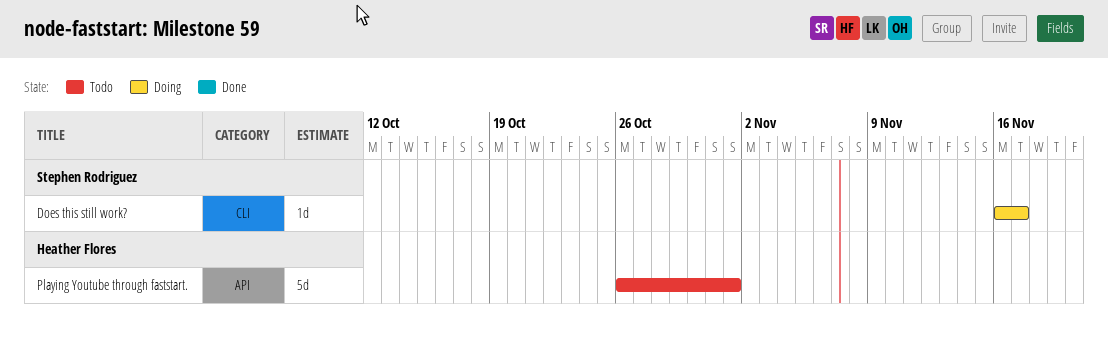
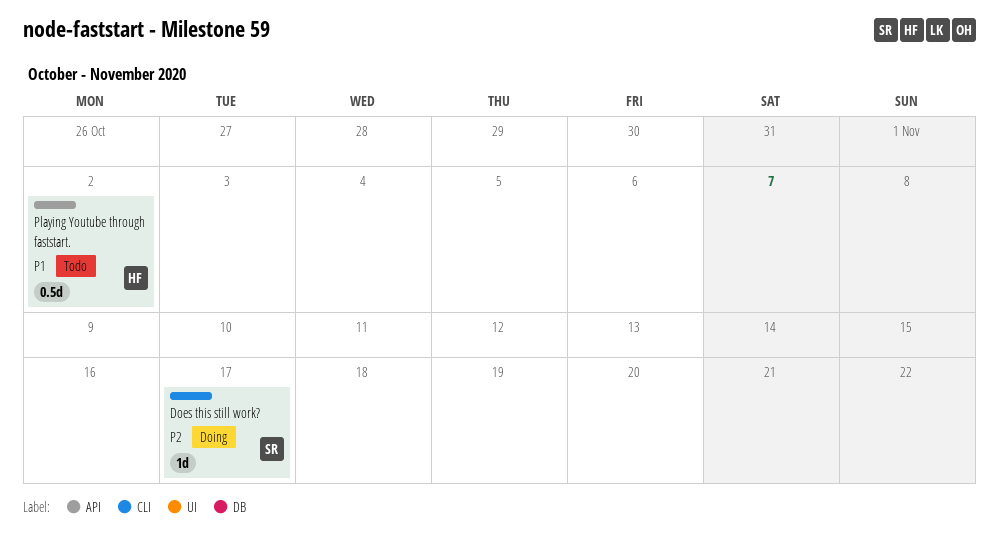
Playing Youtube through faststart., estimate: 5d -> 0.5d
Playing Youtube through faststart., due: Nov 1 -> Nov 2

